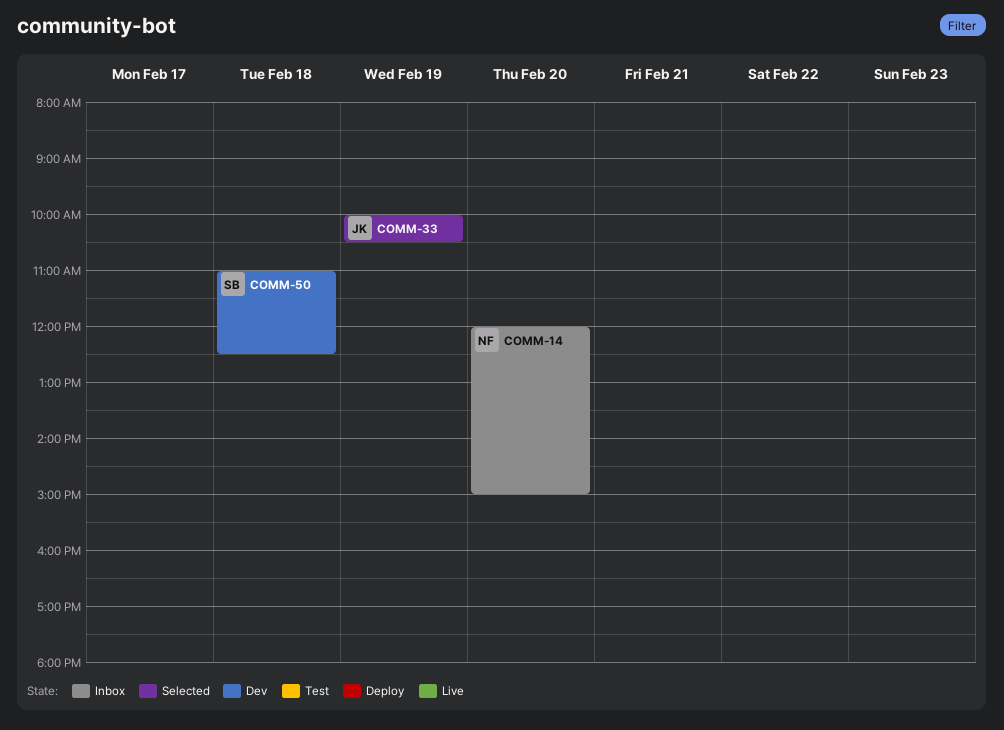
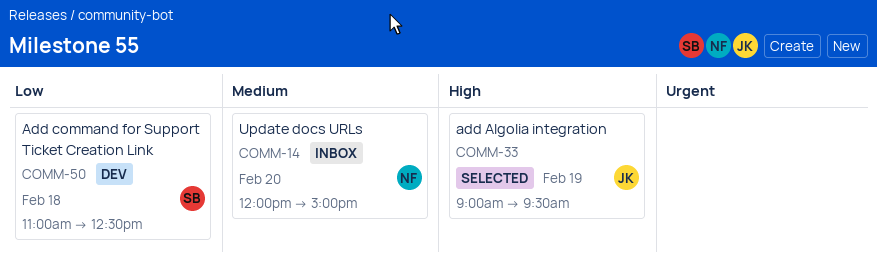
COMM-33, begins: 10:00 -> 09:00
COMM-33, ends: 10:30 -> 09:30

